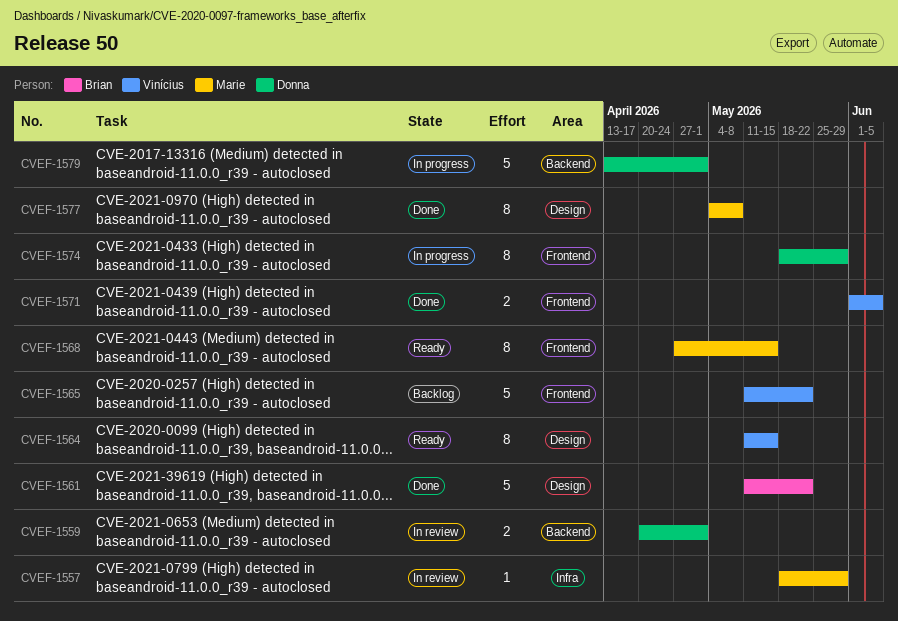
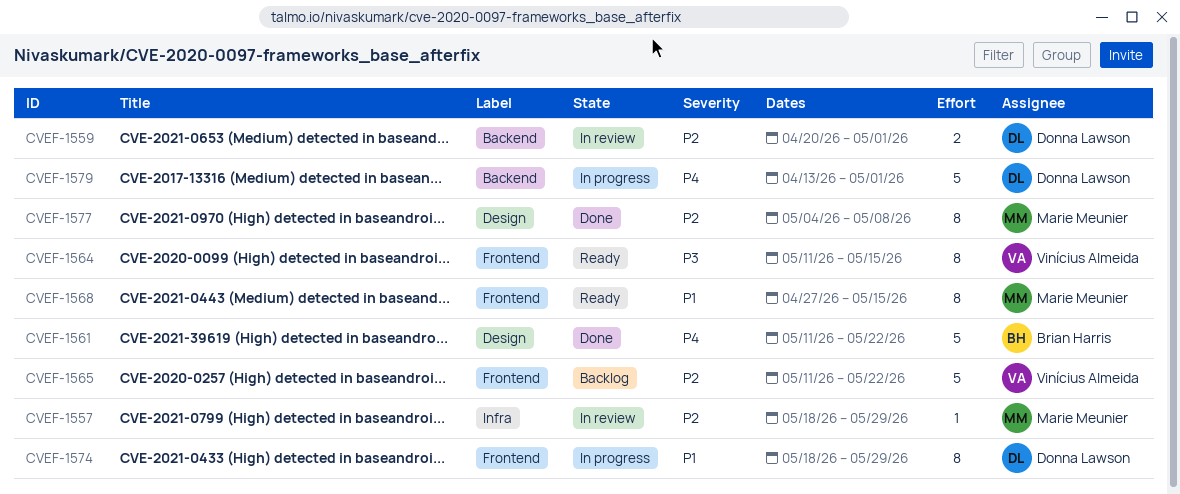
CVEF-1564, label: Design -> Frontend
CVEF-1571: present -> none

